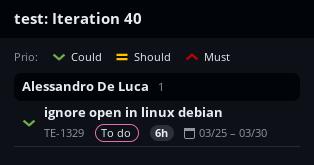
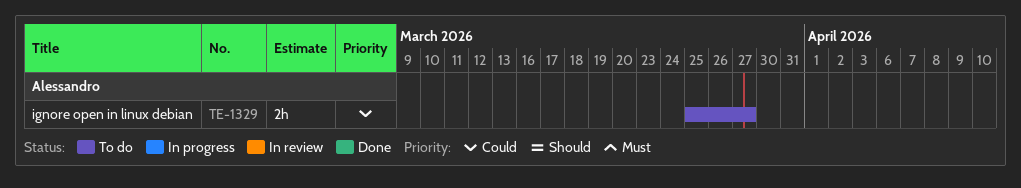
TE-1329, estimate: 6h -> 2h
TE-1329, due: Mar 30 -> Mar 27

